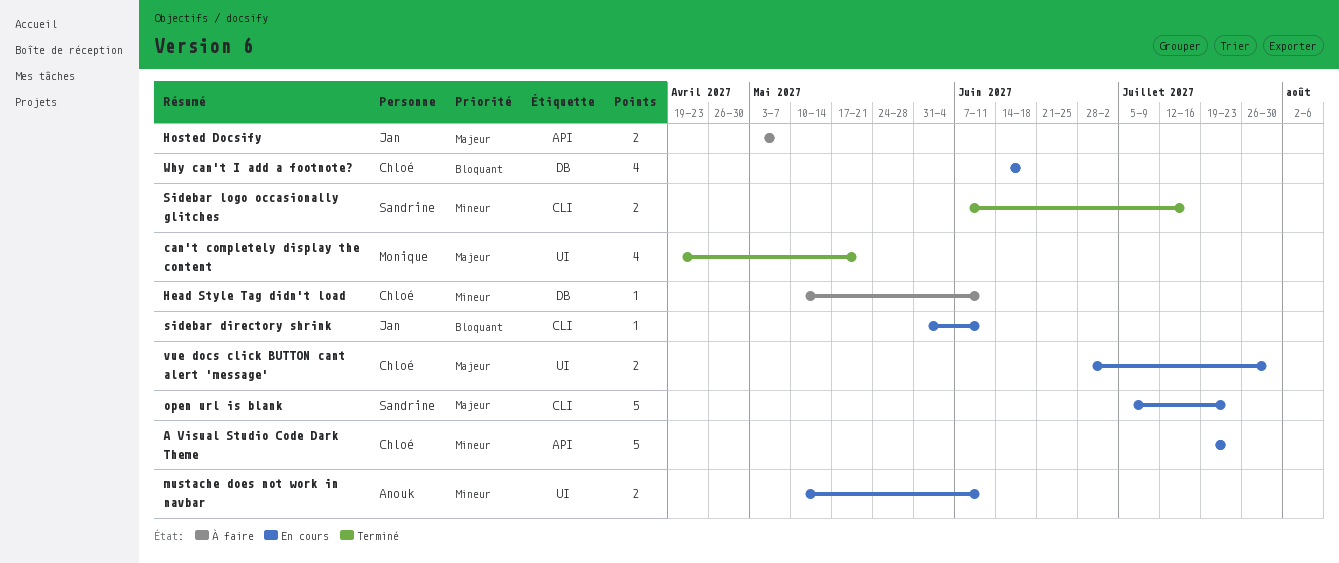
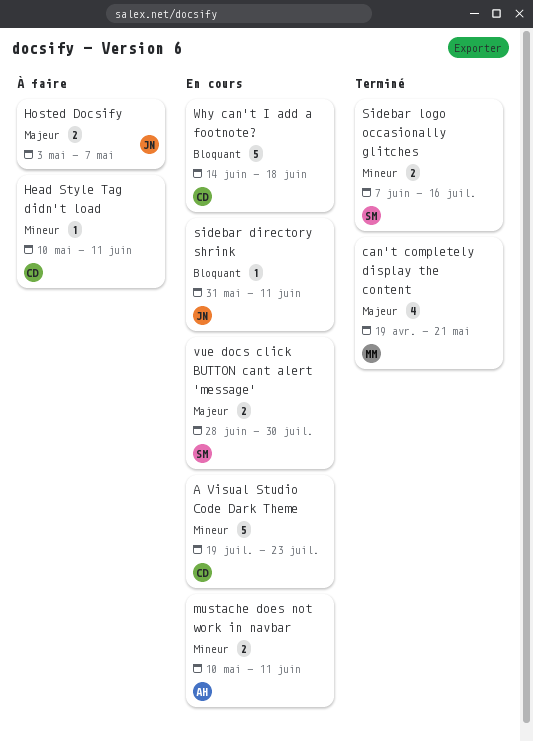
open url is blank: present -> none
vue docs click BUTTON cant alert 'message', owner: Chloé -> Sandrine
Why can't I add a footnote?, estimate: 4 -> 5

